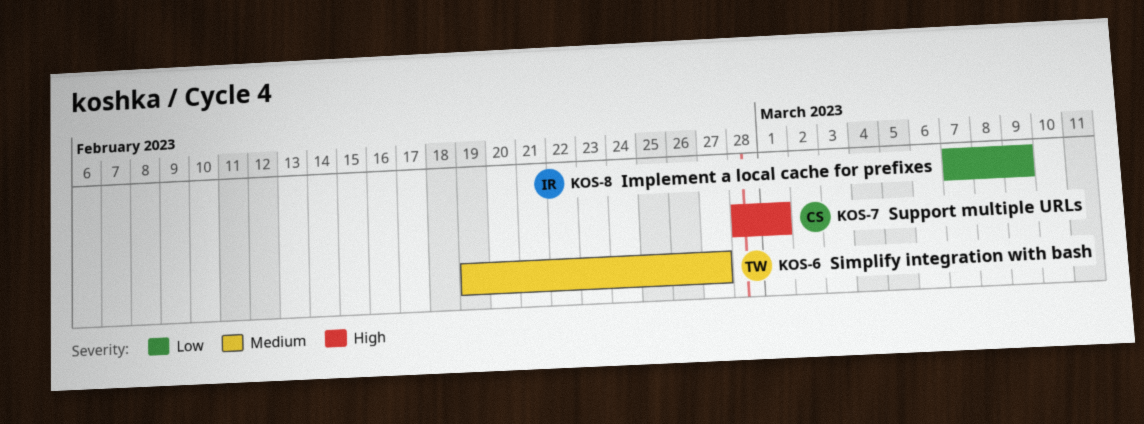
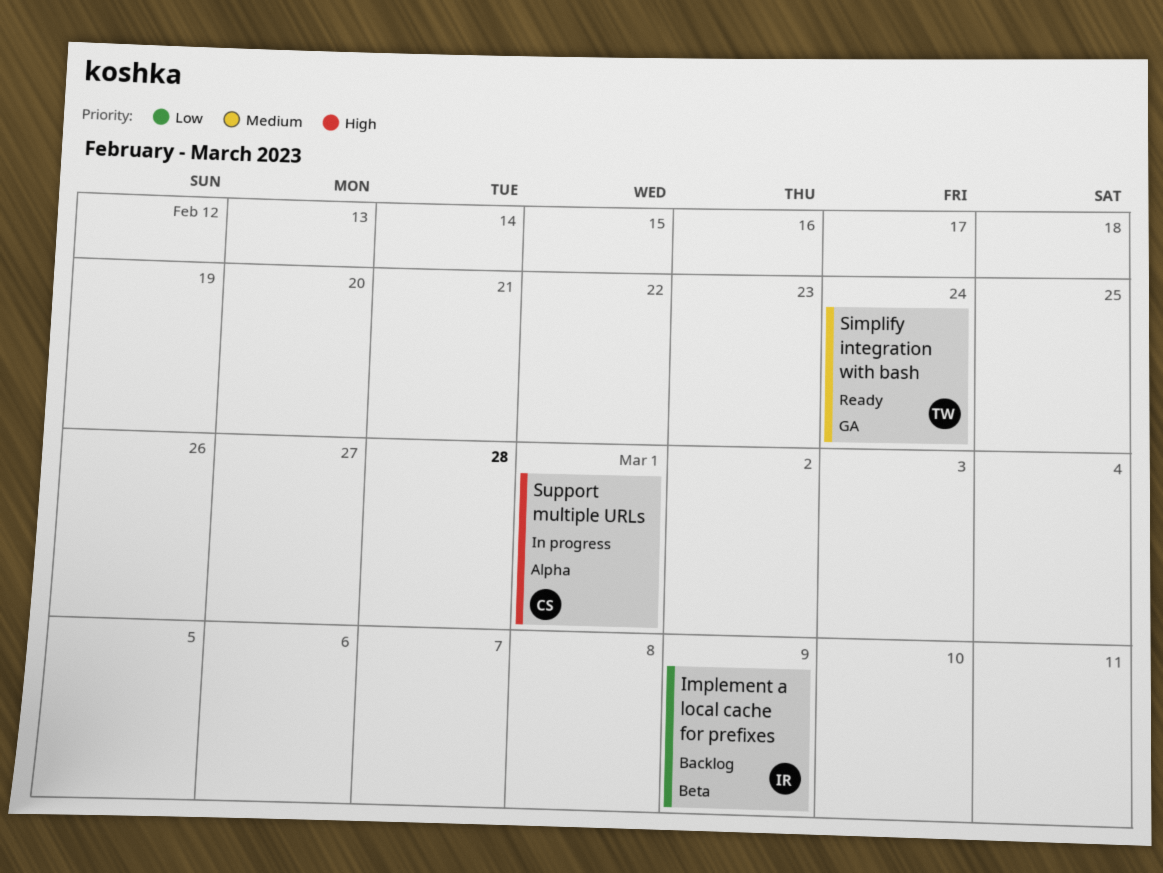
Simplify integration with bash, due: Feb 27 -> Feb 24

